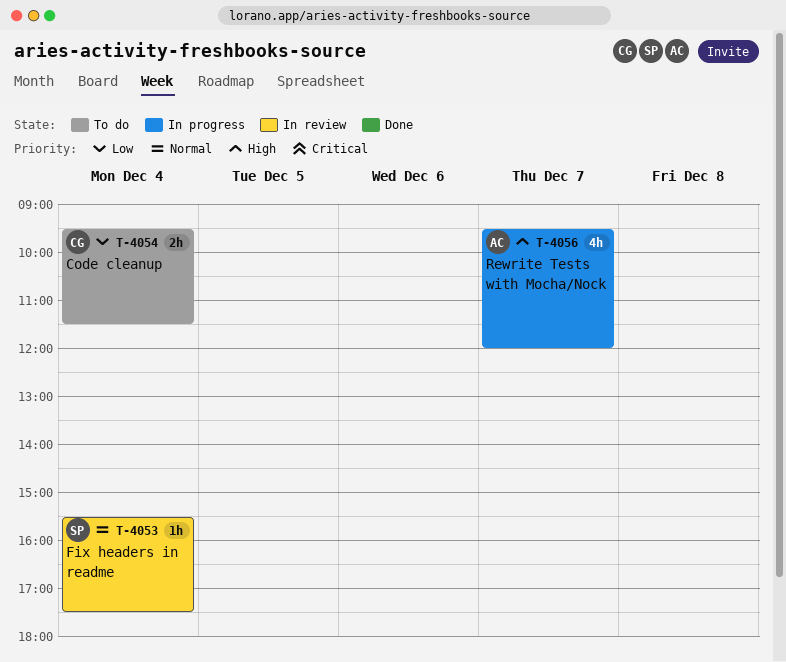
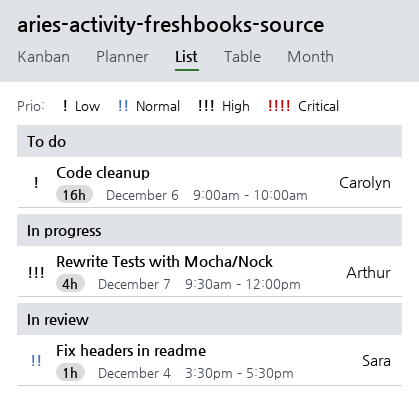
Code cleanup, estimate: 2h -> 16h
Code cleanup, day: Dec 4 -> Dec 6
Code cleanup, begins: 09:30 -> 09:00
Code cleanup, ends: 11:30 -> 10:00

